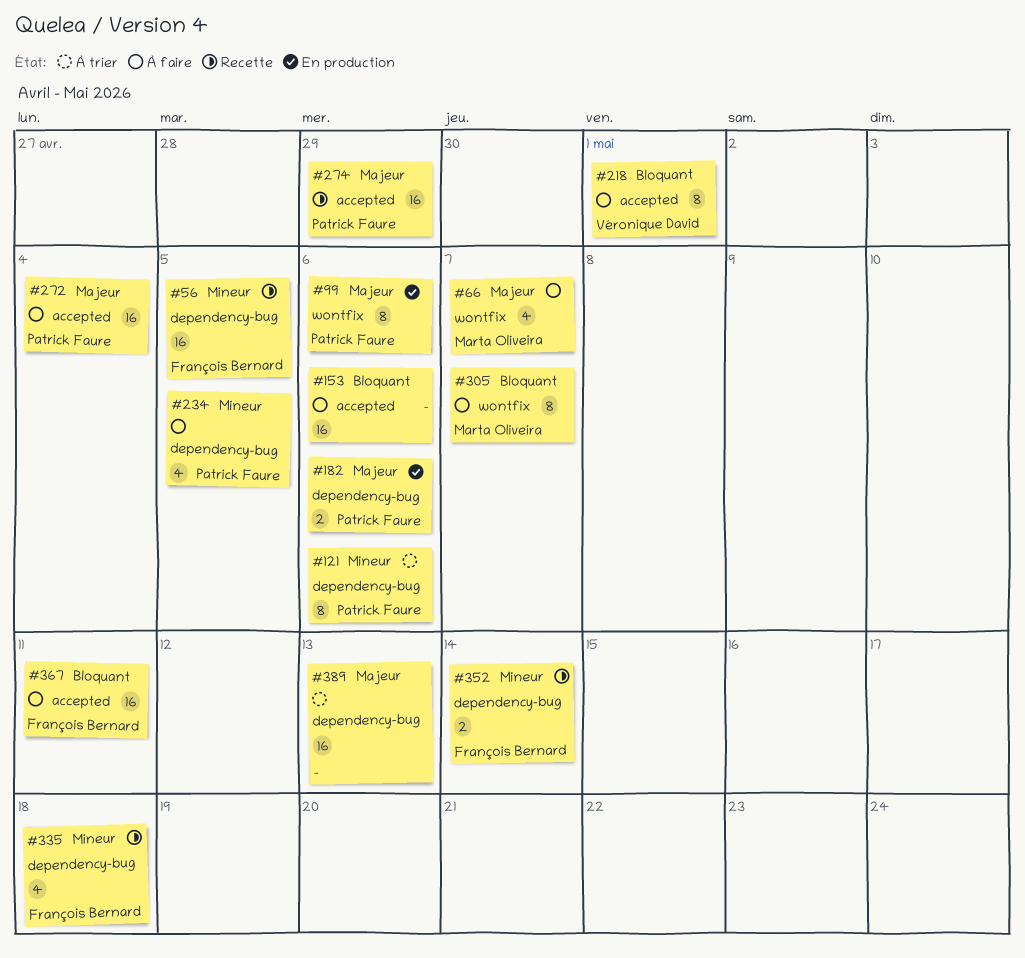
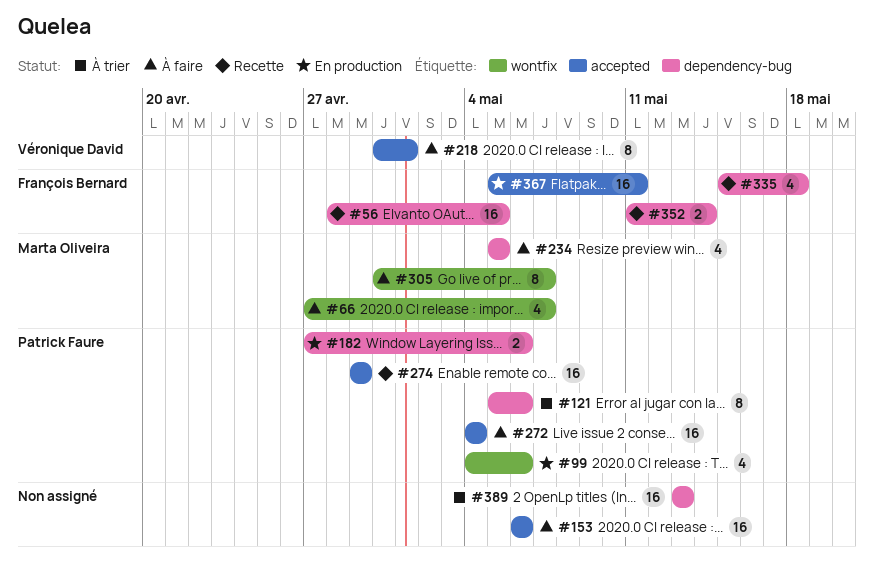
#99, estimate: 8 -> 4
#234, owner: Patrick Faure -> Marta Oliveira
#367, status: À faire -> En production

